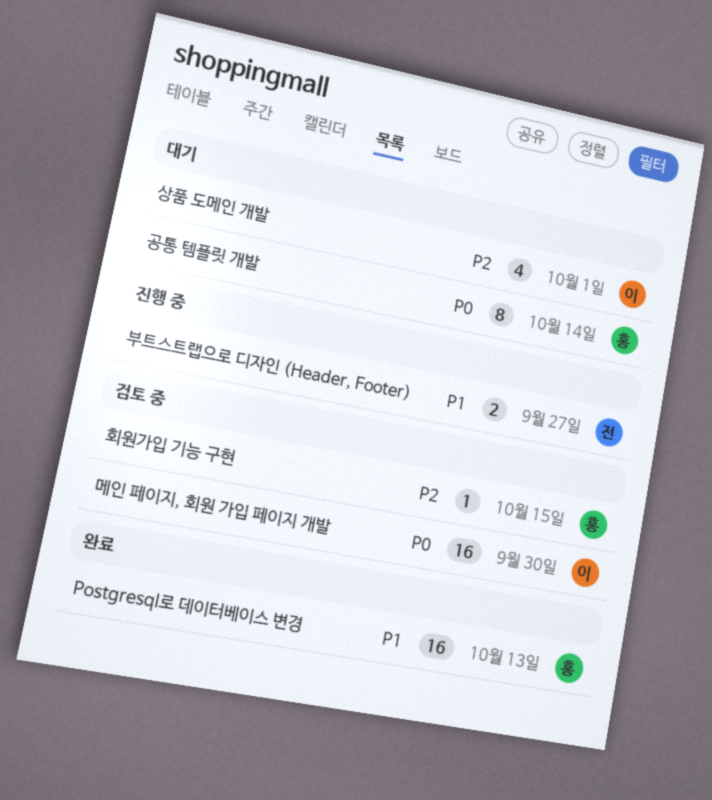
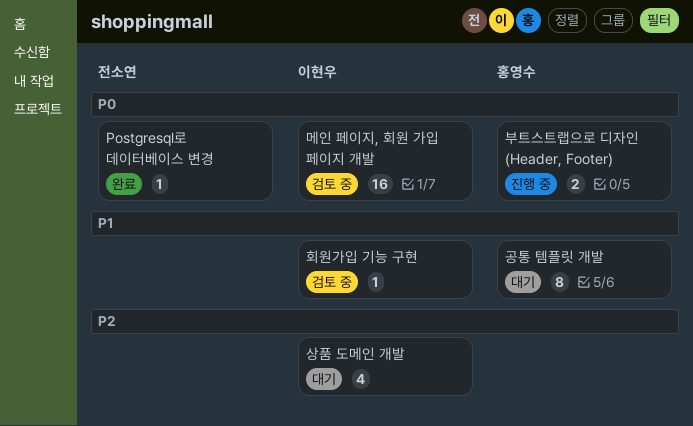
Postgresql로 데이터베이스 변경, owner: 홍영수 -> 전소연
Postgresql로 데이터베이스 변경, priority: P1 -> P0
Postgresql로 데이터베이스 변경, estimate: 16 -> 1
공통 템플릿 개발, priority: P0 -> P1
부트스트랩으로 디자인 (Header, Footer), owner: 전소연 -> 홍영수
부트스트랩으로 디자인 (Header, Footer), priority: P1 -> P0
회원가입 기능 구현, owner: 홍영수 -> 이현우
회원가입 기능 구현, priority: P2 -> P1

